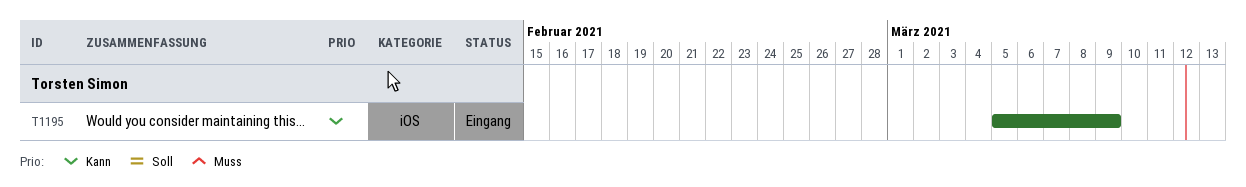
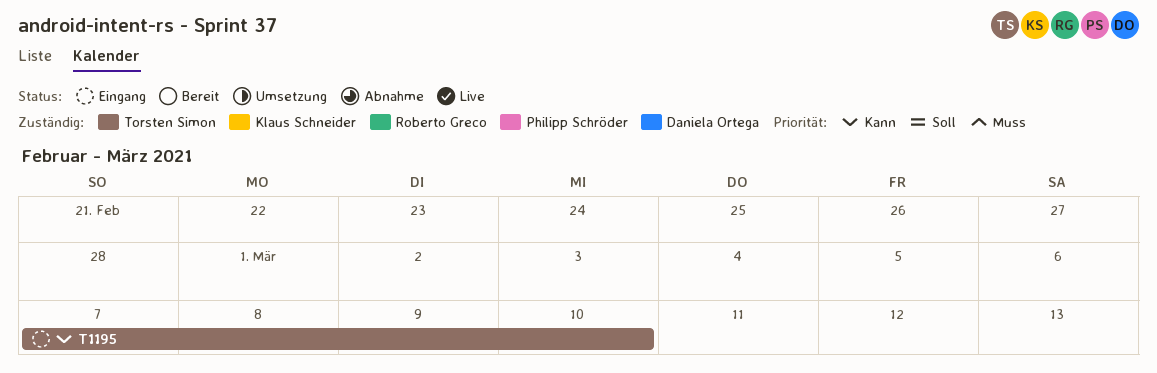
T1195, start: Mar 5 -> Mar 7
T1195, due: Mar 9 -> Mar 10

